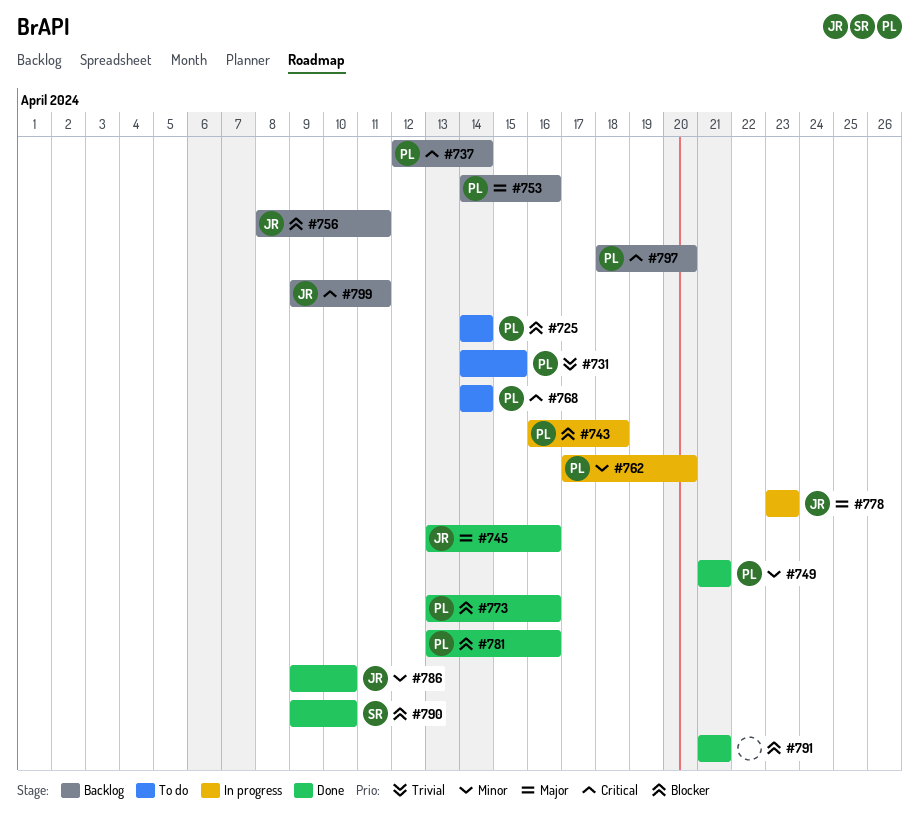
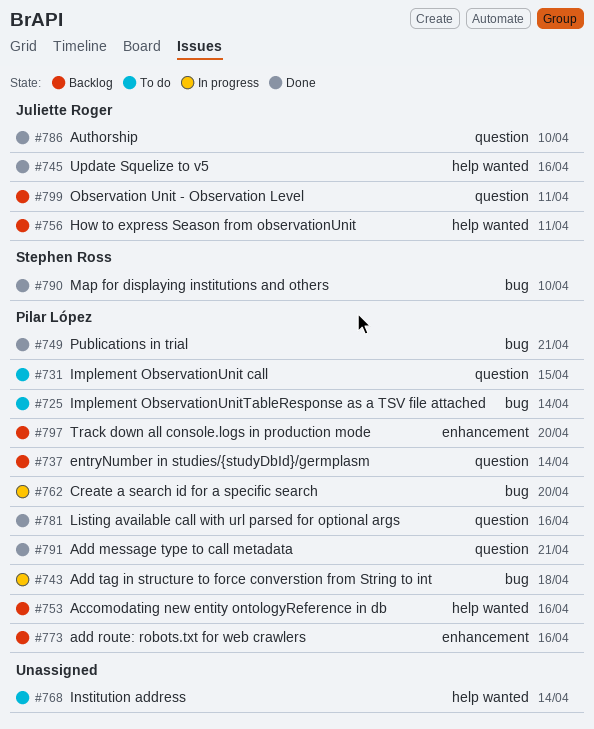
#768, owner: Pilar López -> none
#773, status: Done -> Backlog
#778: present -> none
#791, owner: none -> Pilar López

